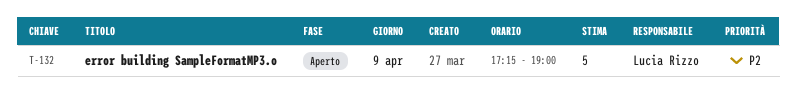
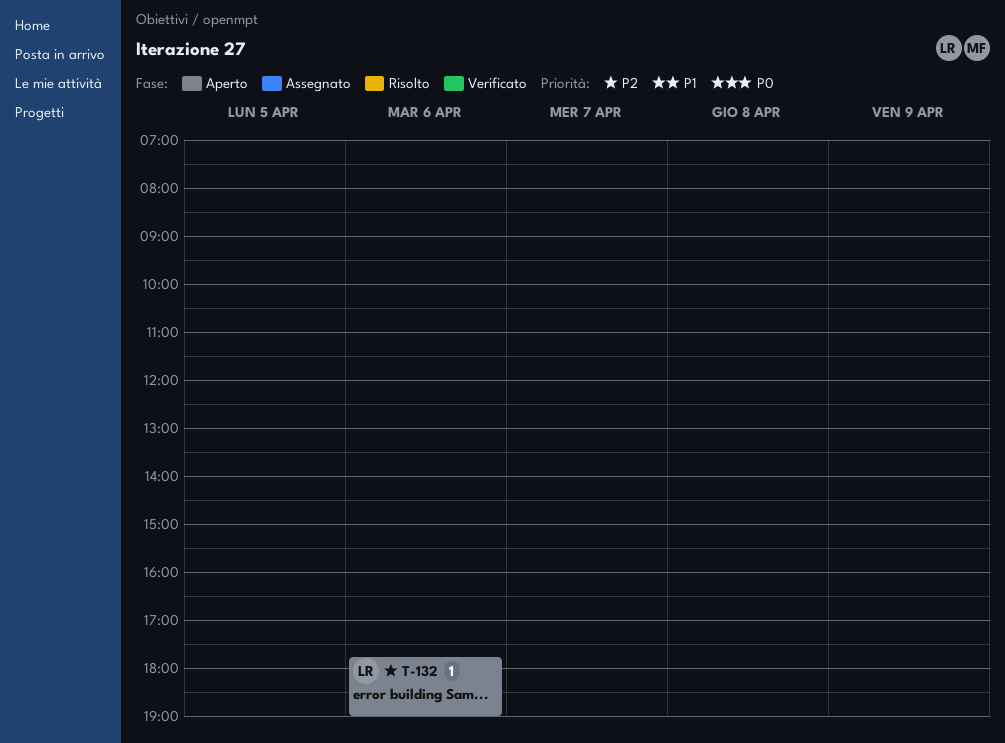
T-132, estimate: 5 -> 1
T-132, day: Apr 9 -> Apr 6
T-132, begins: 17:15 -> 17:45

